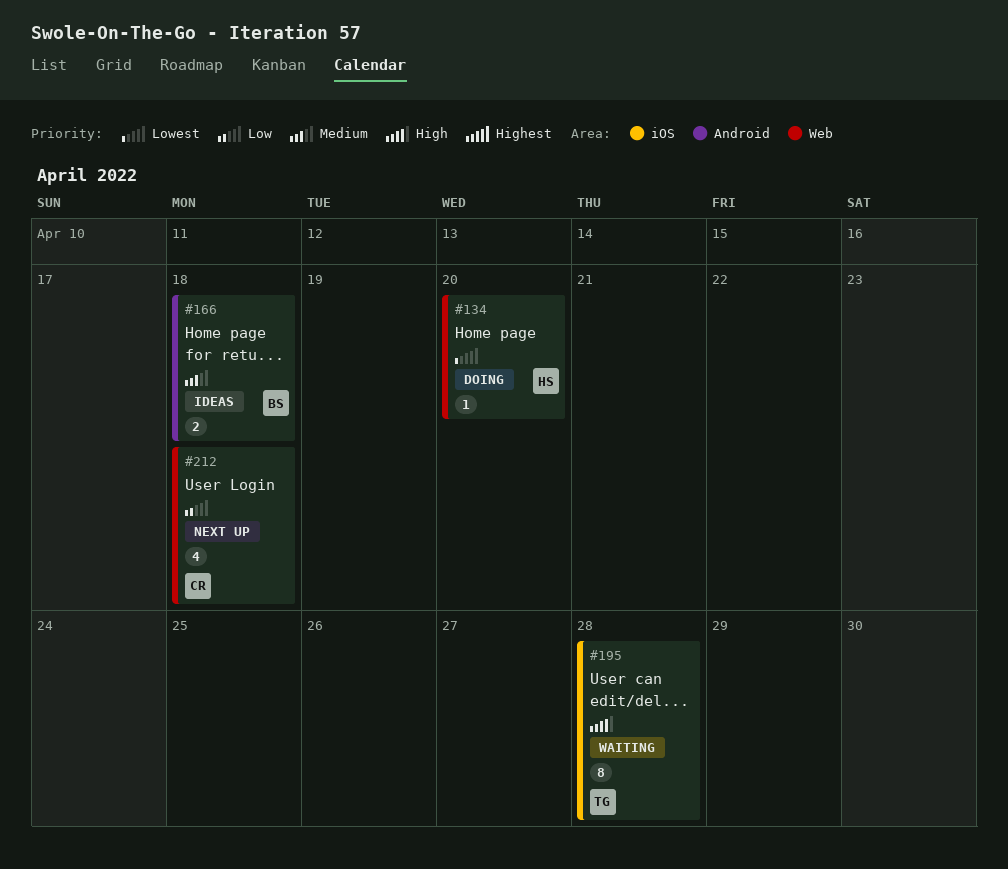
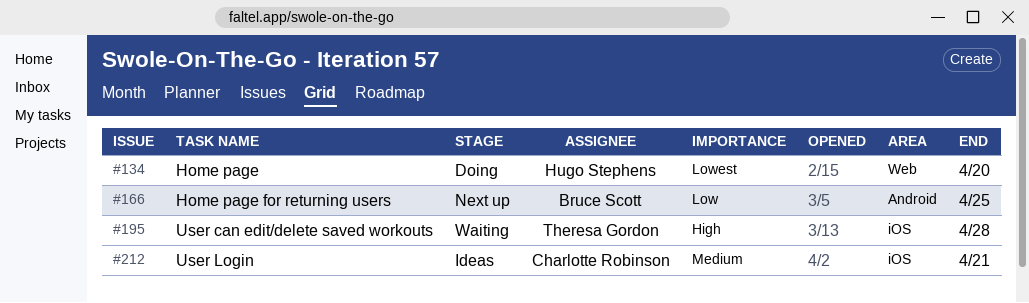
#166, status: Ideas -> Next up
#166, priority: Medium -> Low
#166, due: Apr 18 -> Apr 25
#212, status: Next up -> Ideas
#212, priority: Low -> Medium
#212, label: Web -> iOS
#212, due: Apr 18 -> Apr 21

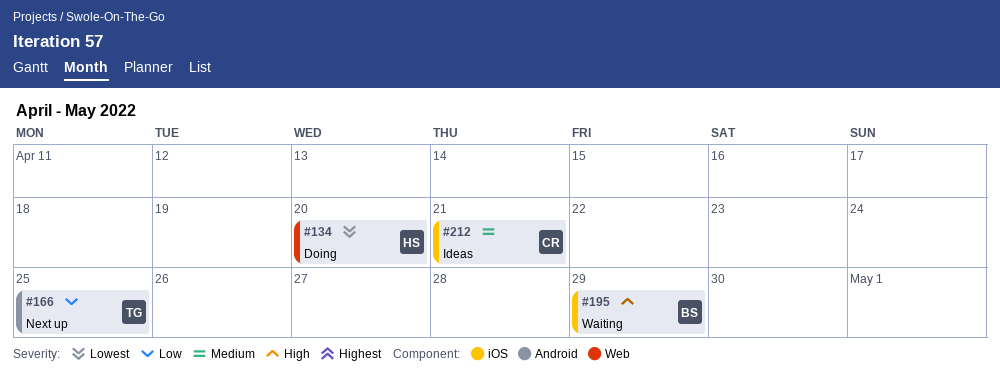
#166, owner: Bruce Scott -> Theresa Gordon
#195, owner: Theresa Gordon -> Bruce Scott
#195, due: Apr 28 -> Apr 29

